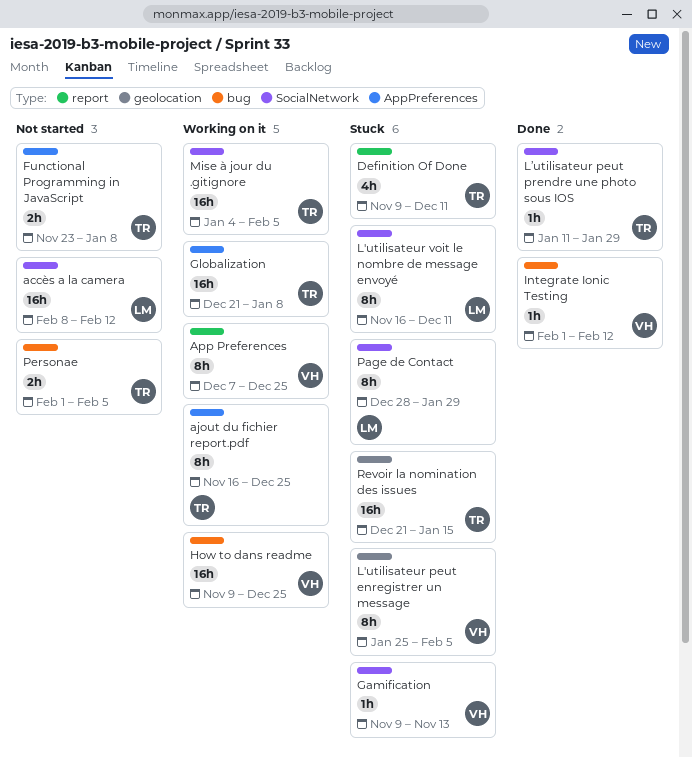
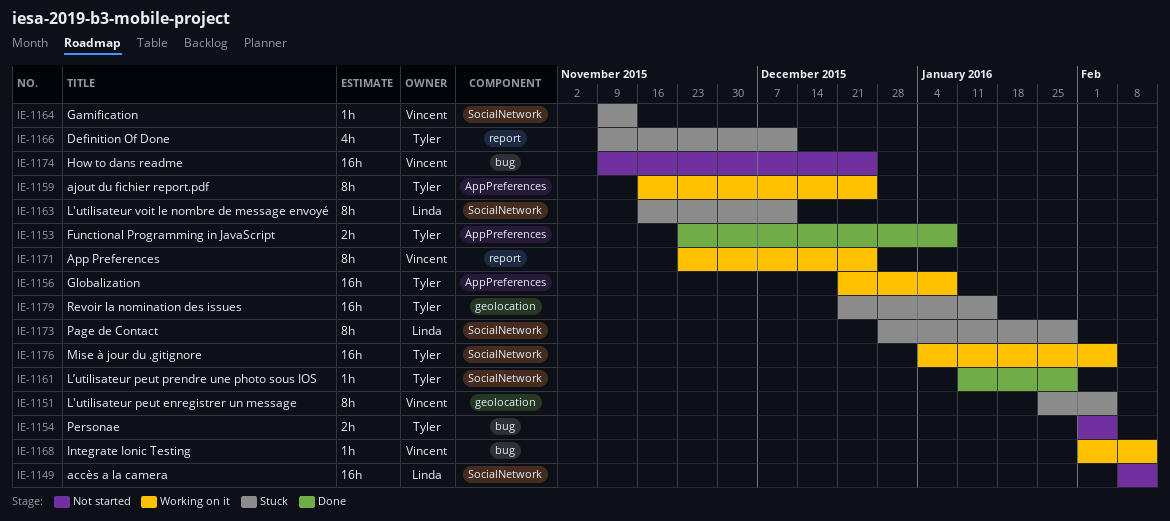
App Preferences, start: Dec 7 -> Nov 23
Functional Programming in JavaScript, status: Not started -> Done
How to dans readme, status: Working on it -> Not started
Integrate Ionic Testing, status: Done -> Working on it

